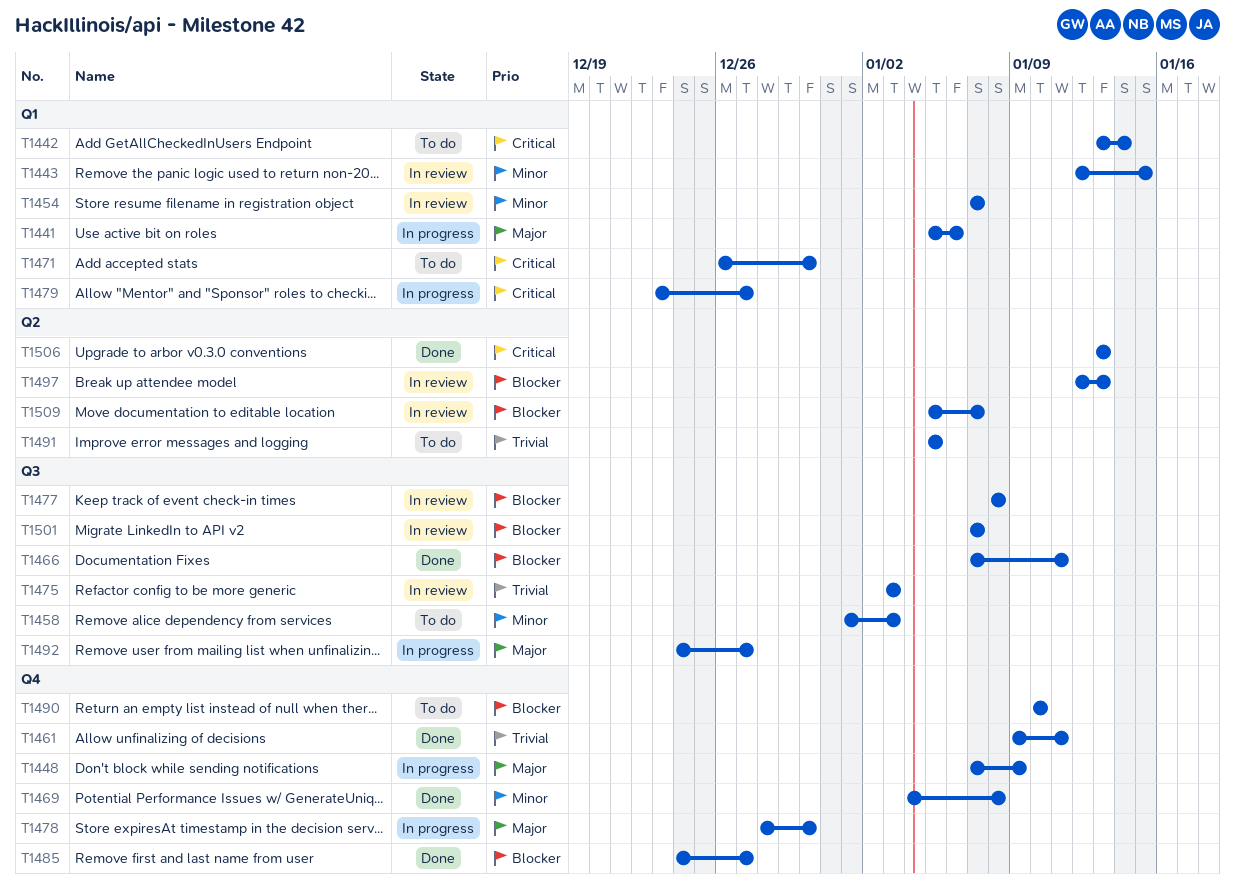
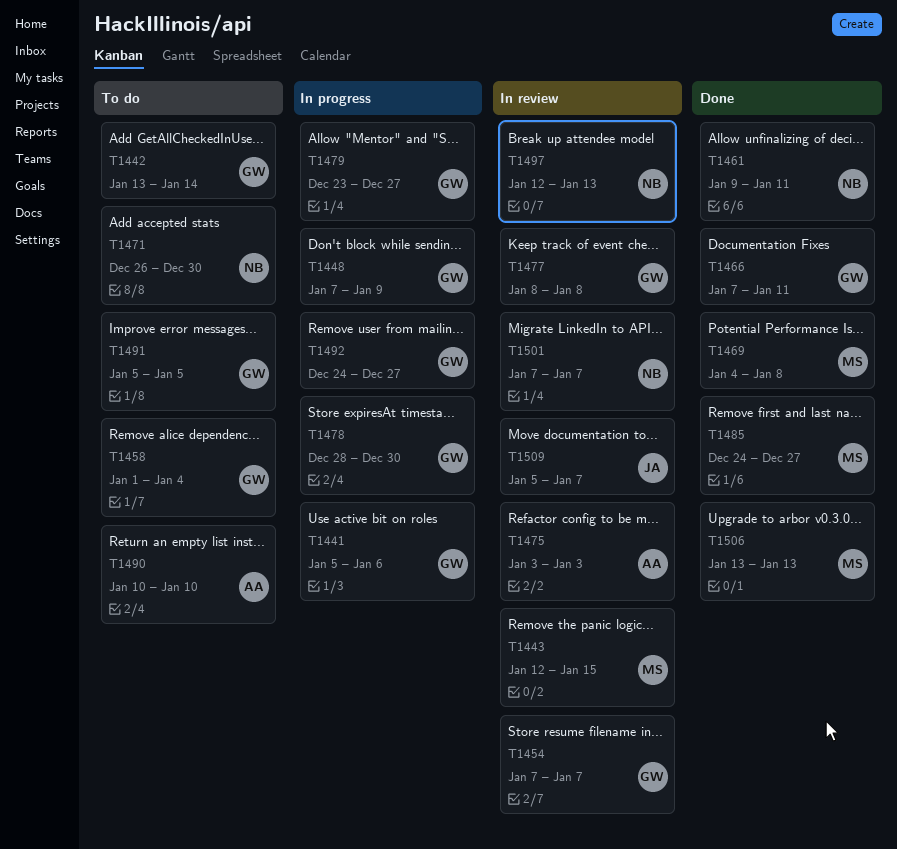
T1458, due: Jan 3 -> Jan 4

